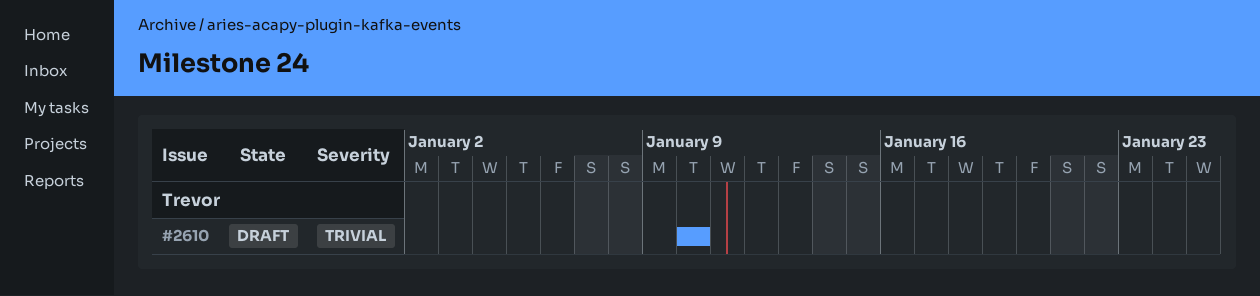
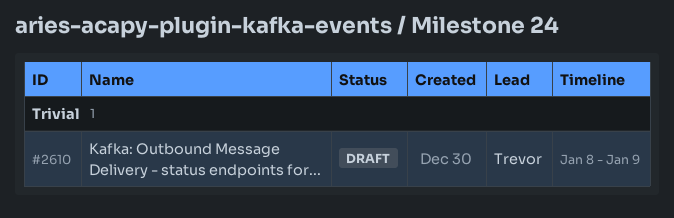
#2610, start: Jan 10 -> Jan 8
#2610, due: Jan 10 -> Jan 9

